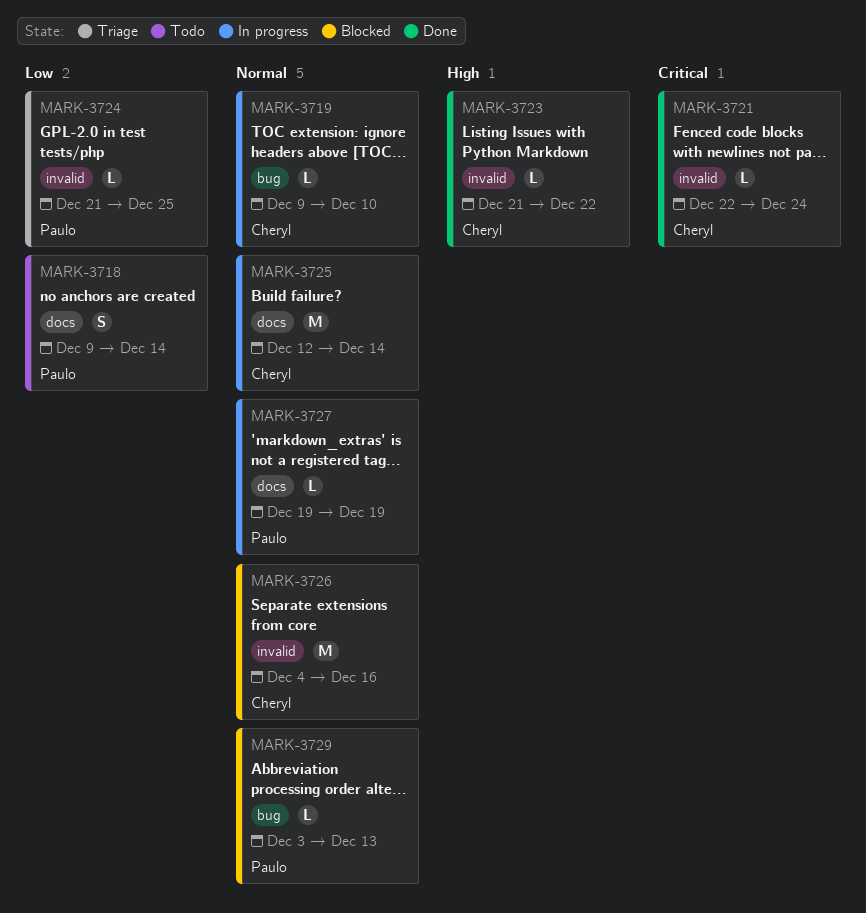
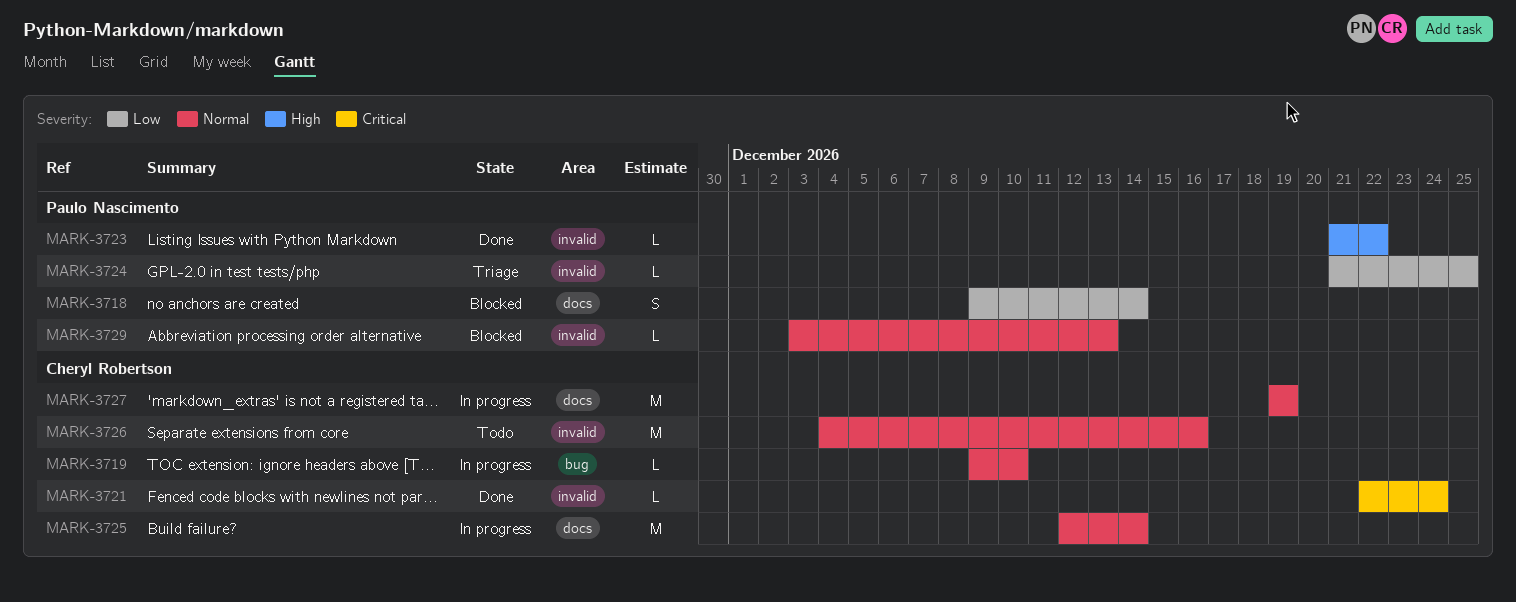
MARK-3718, status: Todo -> Blocked
MARK-3723, owner: Cheryl Robertson -> Paulo Nascimento
MARK-3726, status: Blocked -> Todo
MARK-3727, owner: Paulo Nascimento -> Cheryl Robertson
MARK-3727, estimate: L -> M
MARK-3729, label: bug -> invalid

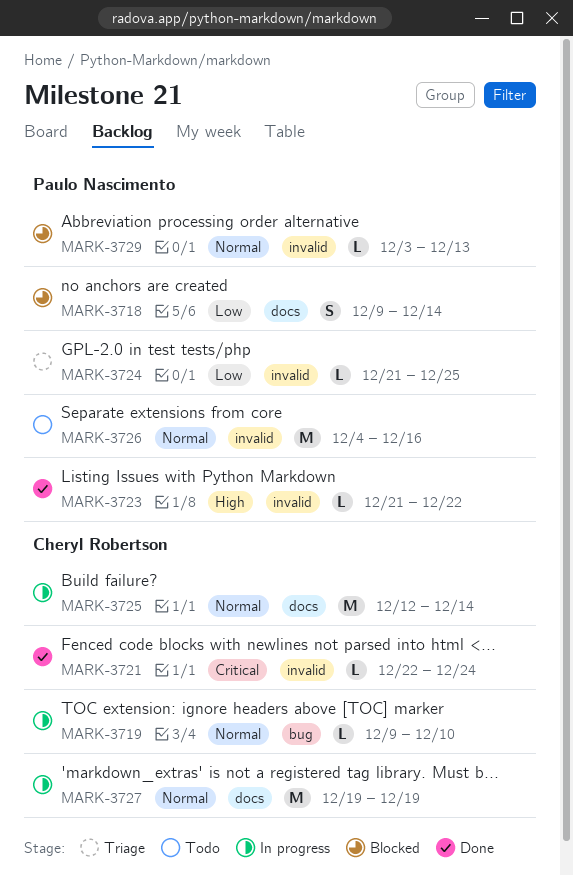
MARK-3726, owner: Cheryl Robertson -> Paulo Nascimento

